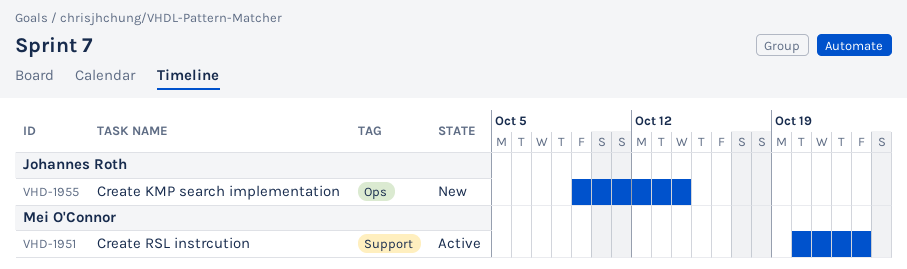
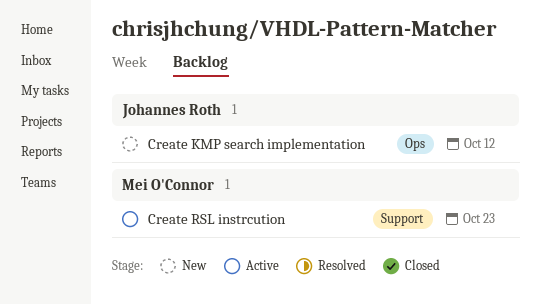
Create KMP search implementation, due: Oct 14 -> Oct 12

